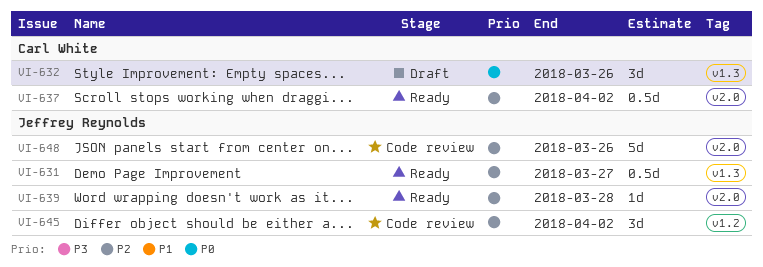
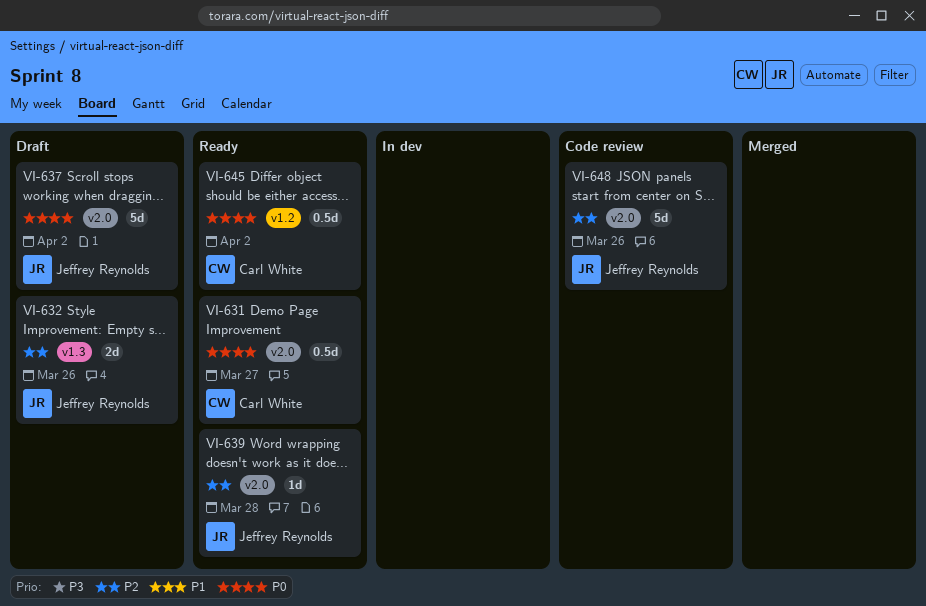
VI-631, owner: Jeffrey Reynolds -> Carl White
VI-631, priority: P2 -> P0
VI-631, label: v1.3 -> v2.0
VI-632, owner: Carl White -> Jeffrey Reynolds
VI-632, priority: P0 -> P2
VI-632, estimate: 3d -> 2d
VI-637, status: Ready -> Draft
VI-637, owner: Carl White -> Jeffrey Reynolds
VI-637, priority: P2 -> P0
VI-637, estimate: 0.5d -> 5d
VI-645, status: Code review -> Ready
VI-645, owner: Jeffrey Reynolds -> Carl White
VI-645, priority: P2 -> P0
VI-645, estimate: 3d -> 0.5d

